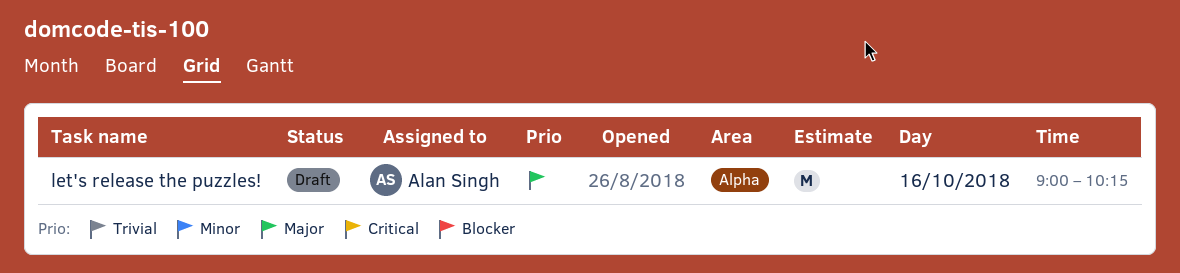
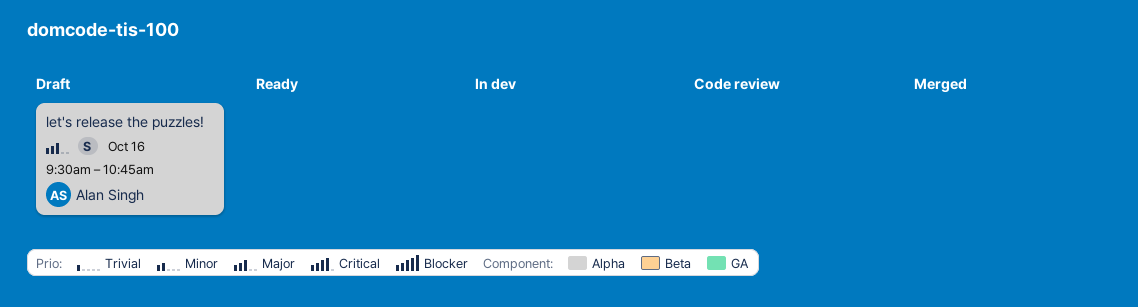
let's release the puzzles!, estimate: M -> S
let's release the puzzles!, begins: 09:00 -> 09:30
let's release the puzzles!, ends: 10:15 -> 10:45

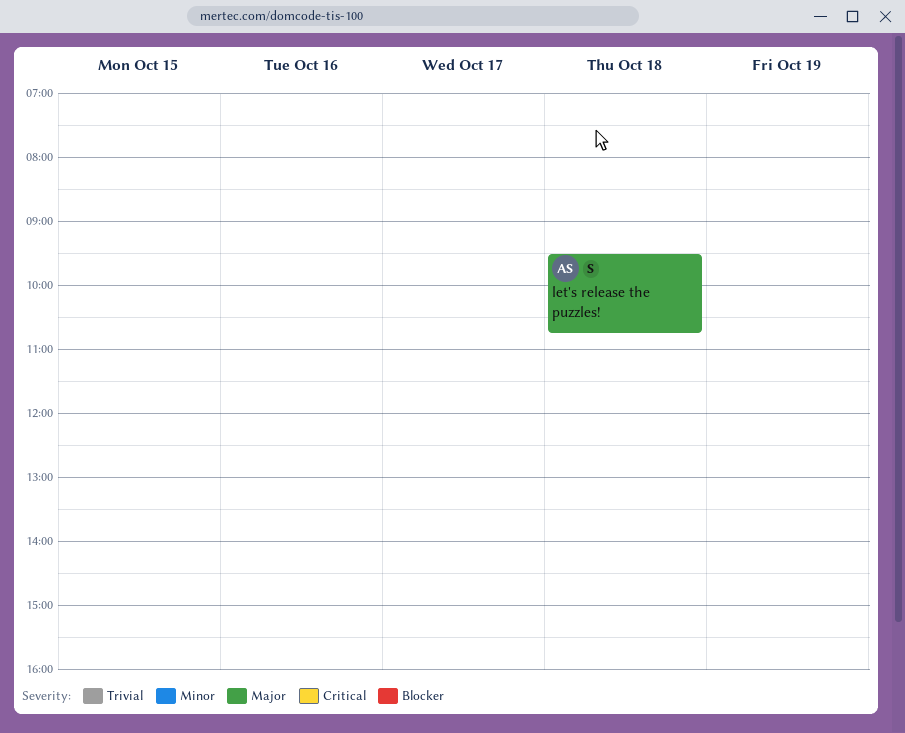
let's release the puzzles!, day: Oct 16 -> Oct 18

